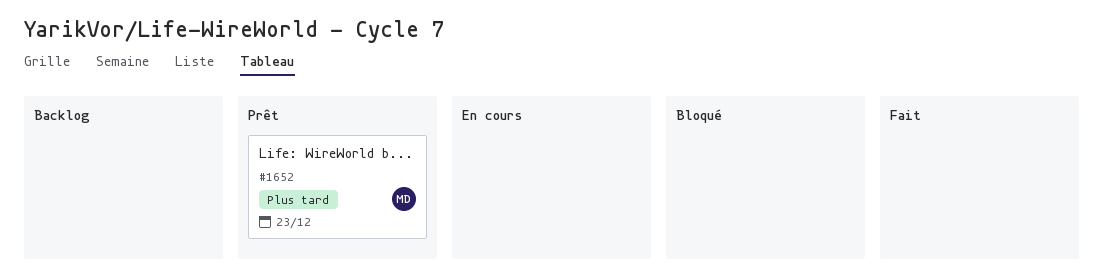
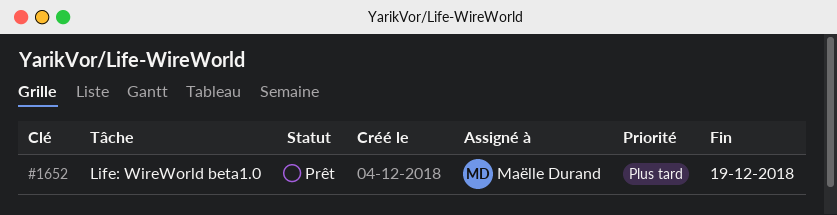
#1652, due: Dec 23 -> Dec 19

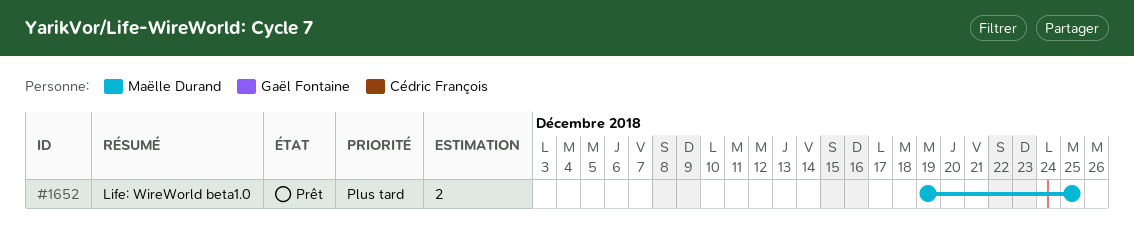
#1652, due: Dec 19 -> Dec 25

